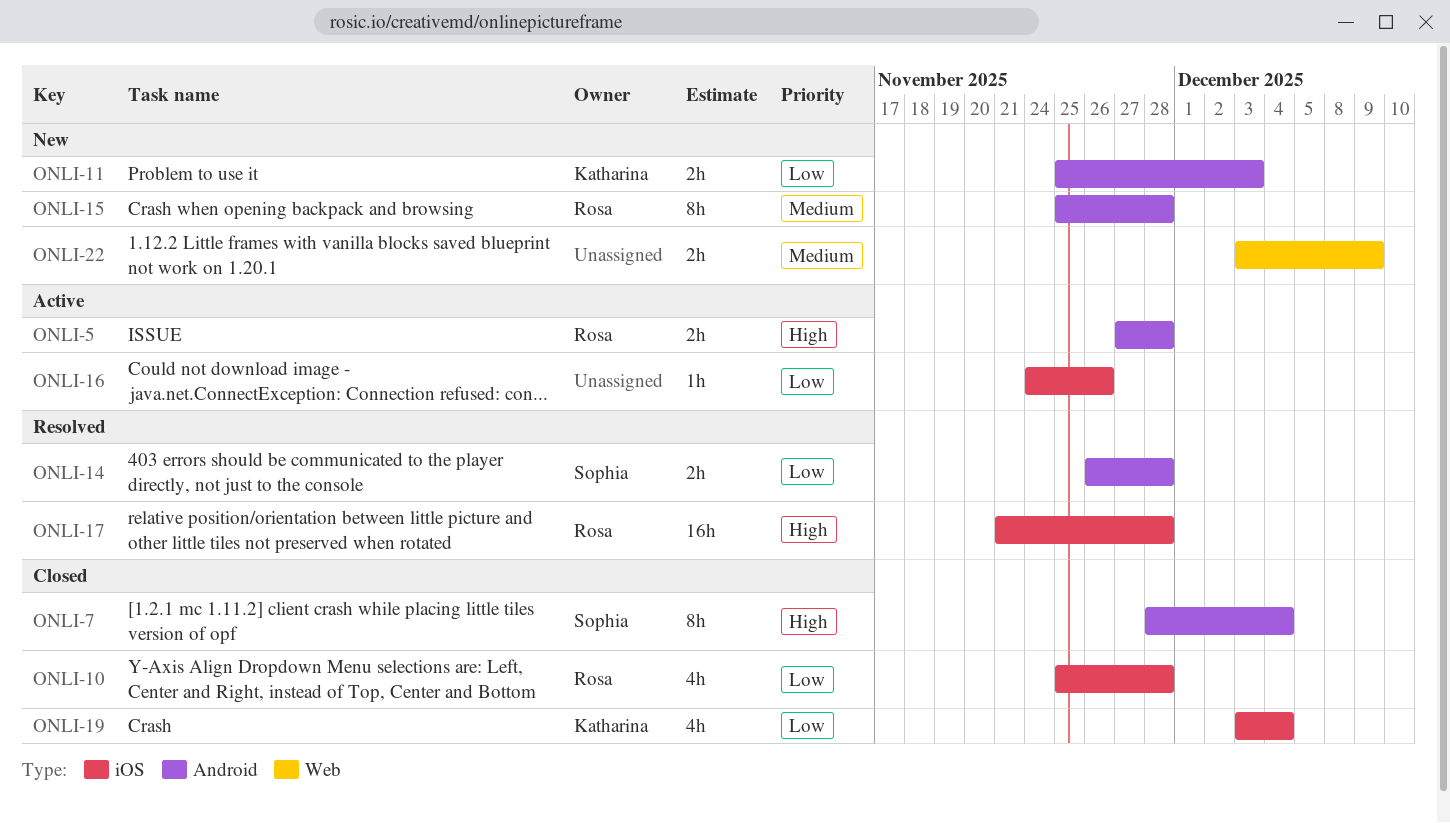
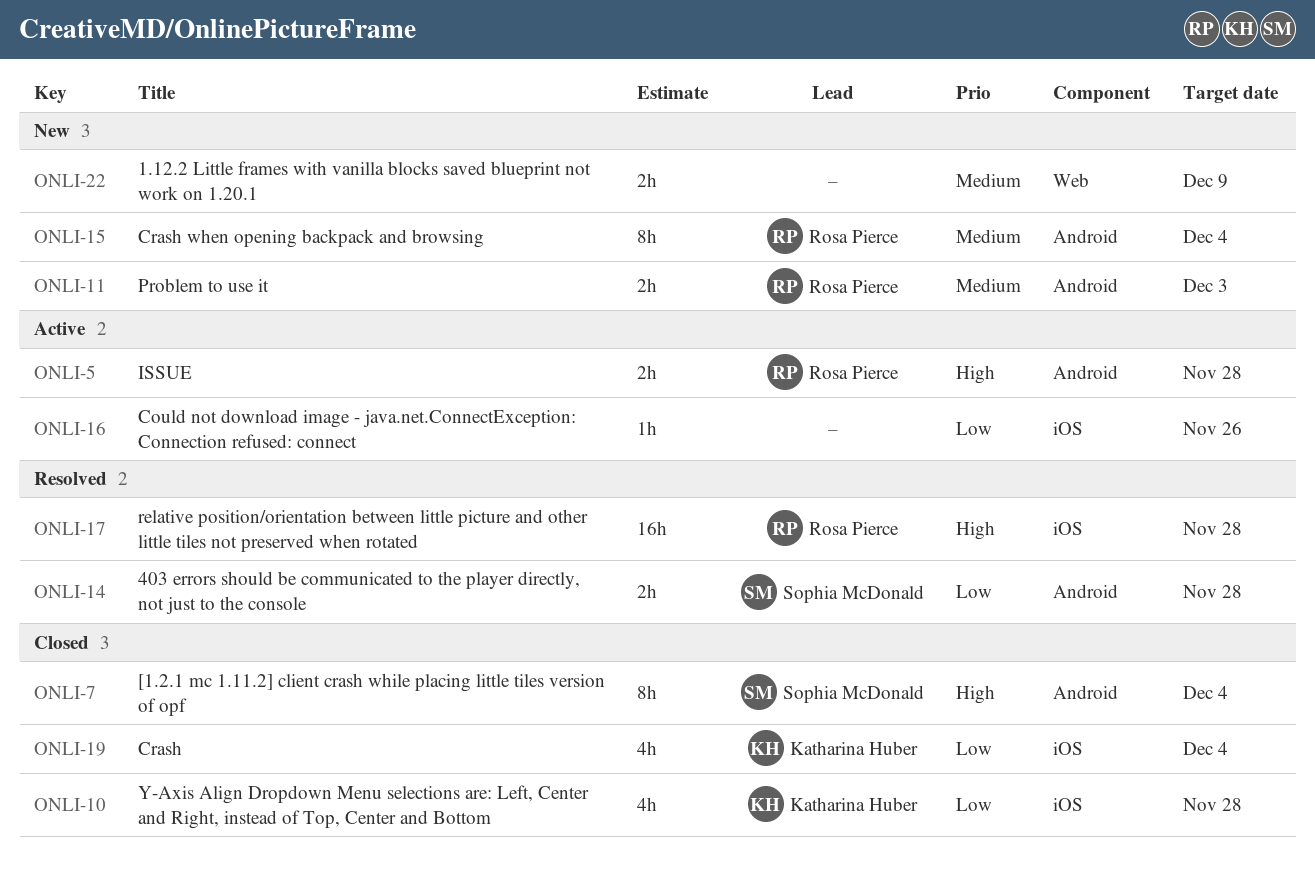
ONLI-10, owner: Rosa Pierce -> Katharina Huber
ONLI-11, owner: Katharina Huber -> Rosa Pierce
ONLI-11, priority: Low -> Medium
ONLI-15, due: Nov 28 -> Dec 4

